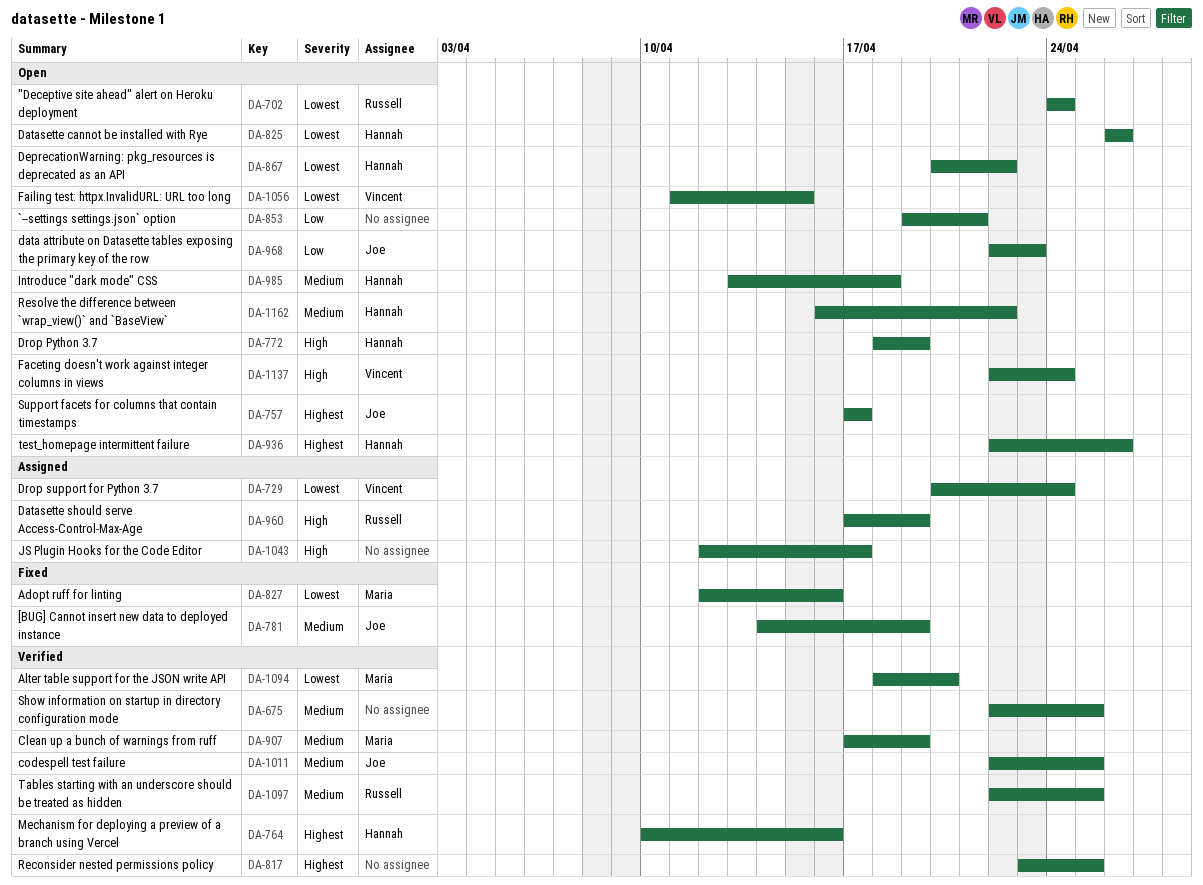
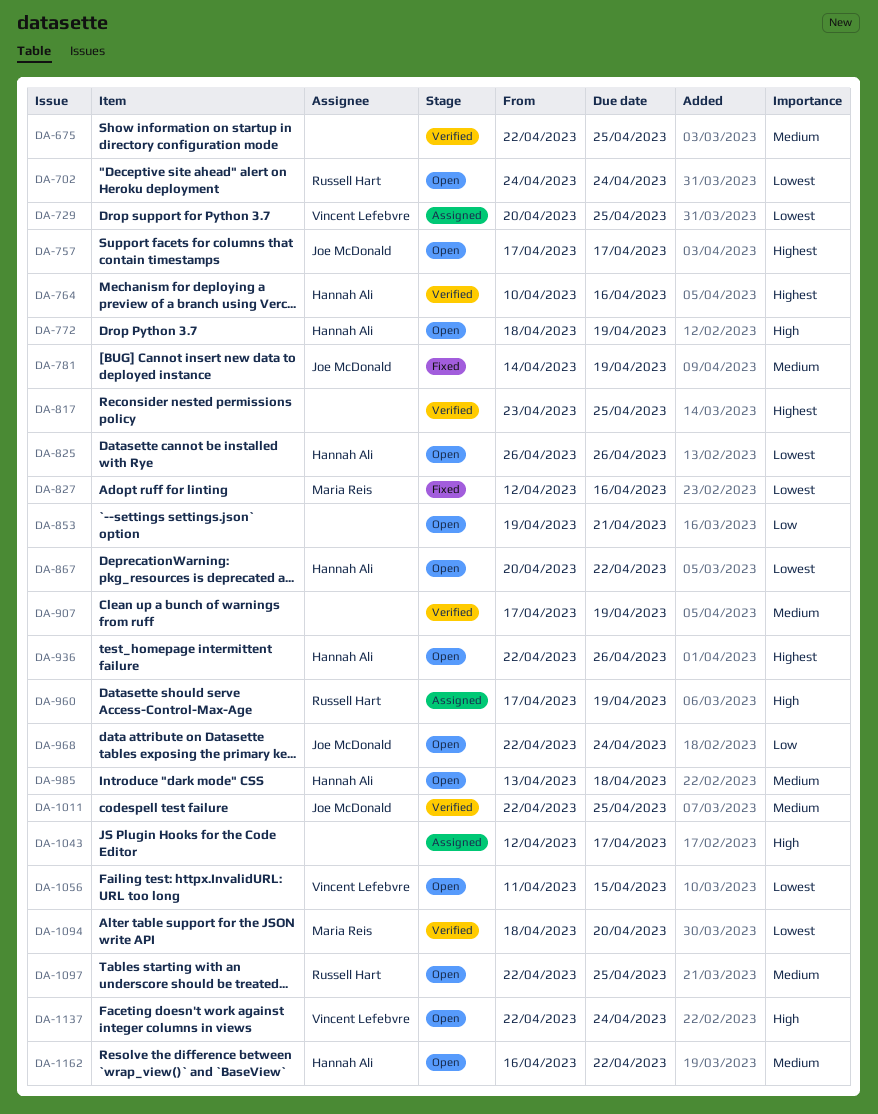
DA-729, due: Apr 24 -> Apr 25
DA-907, owner: Maria Reis -> none
DA-968, due: Apr 23 -> Apr 24
DA-1097, status: Verified -> Open

